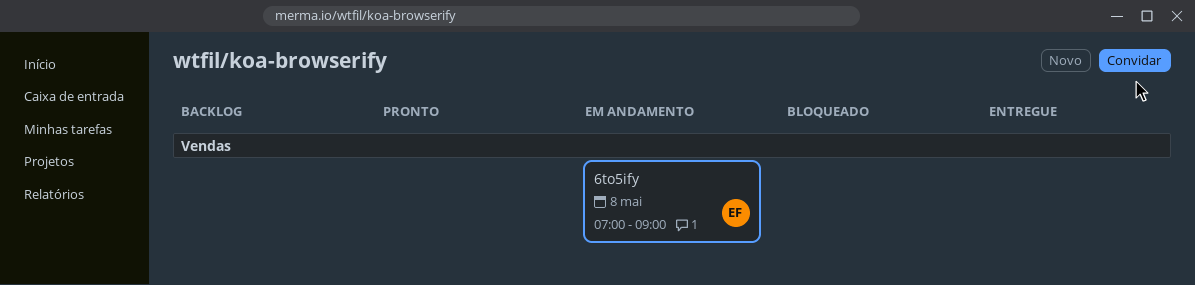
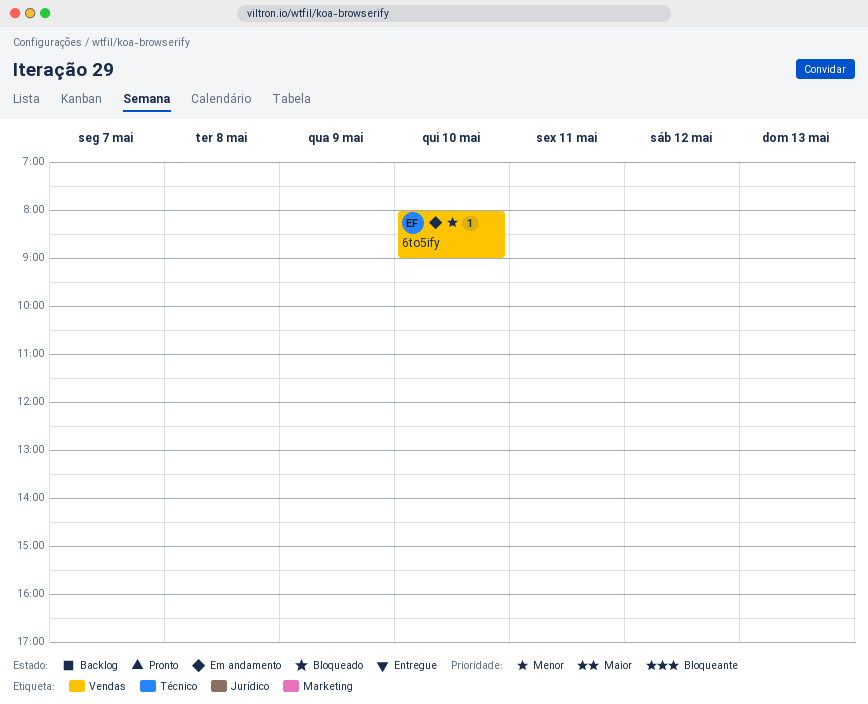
6to5ify, day: May 8 -> May 10
6to5ify, begins: 07:00 -> 08:00

